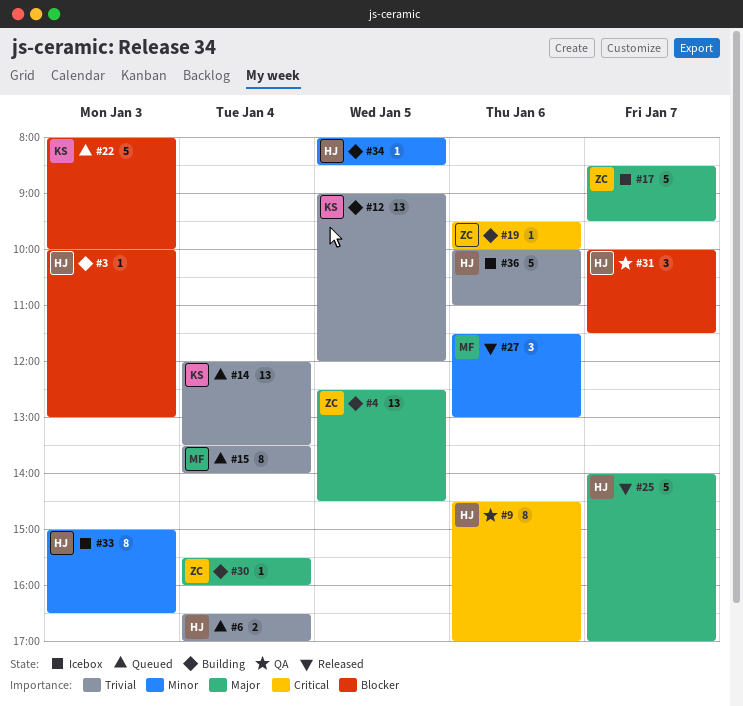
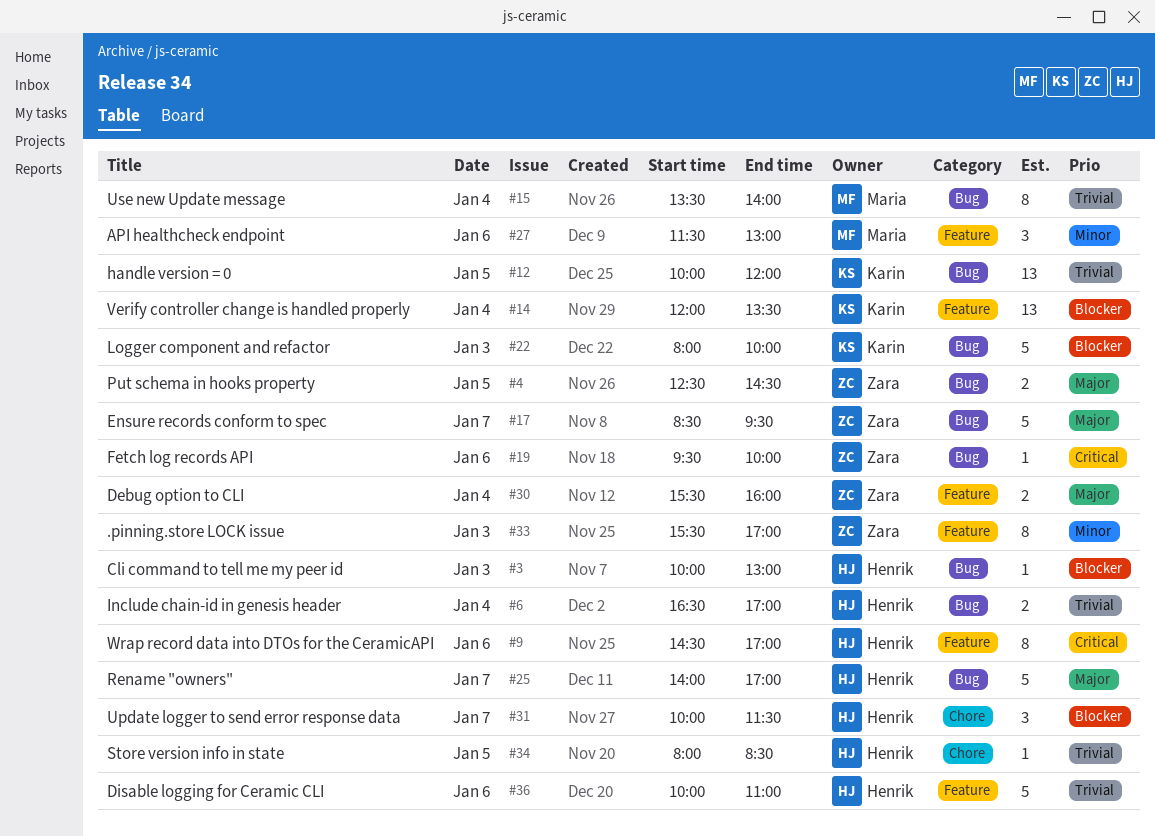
#4, estimate: 13 -> 2
#12, begins: 09:00 -> 10:00
#14, priority: Trivial -> Blocker
#30, estimate: 1 -> 2
#33, owner: Henrik -> Zara
#33, begins: 15:00 -> 15:30
#33, ends: 16:30 -> 17:00
#34, priority: Minor -> Trivial

